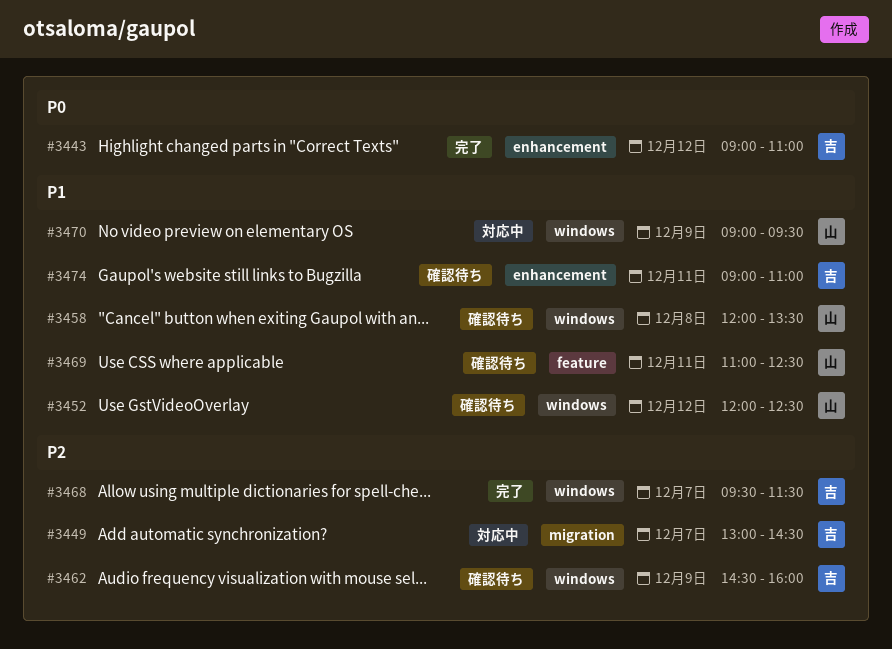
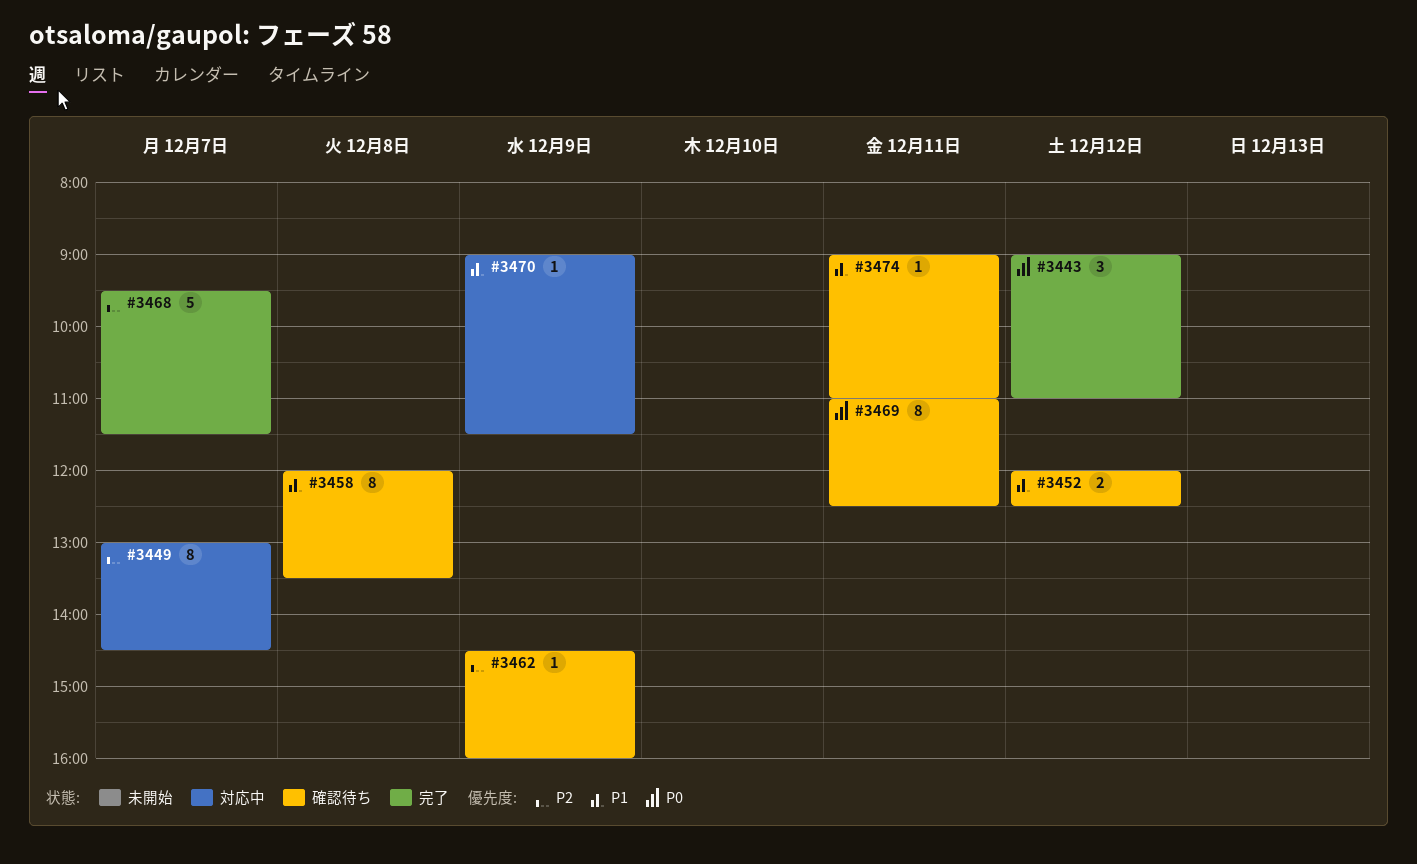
#3469, priority: P1 -> P0
#3470, ends: 09:30 -> 11:30

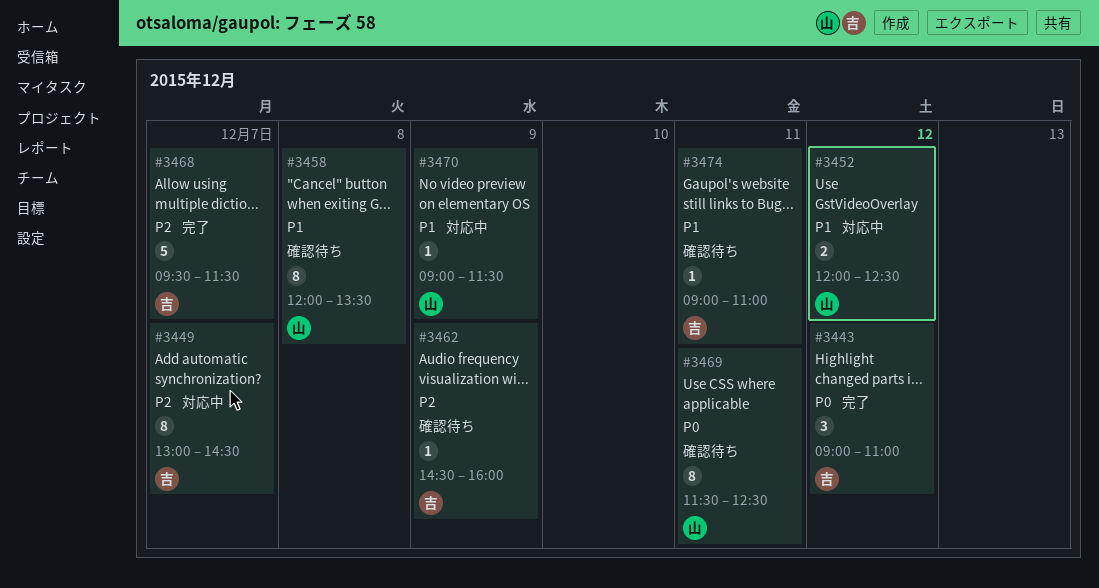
#3452, status: 確認待ち -> 対応中
#3469, begins: 11:00 -> 11:30

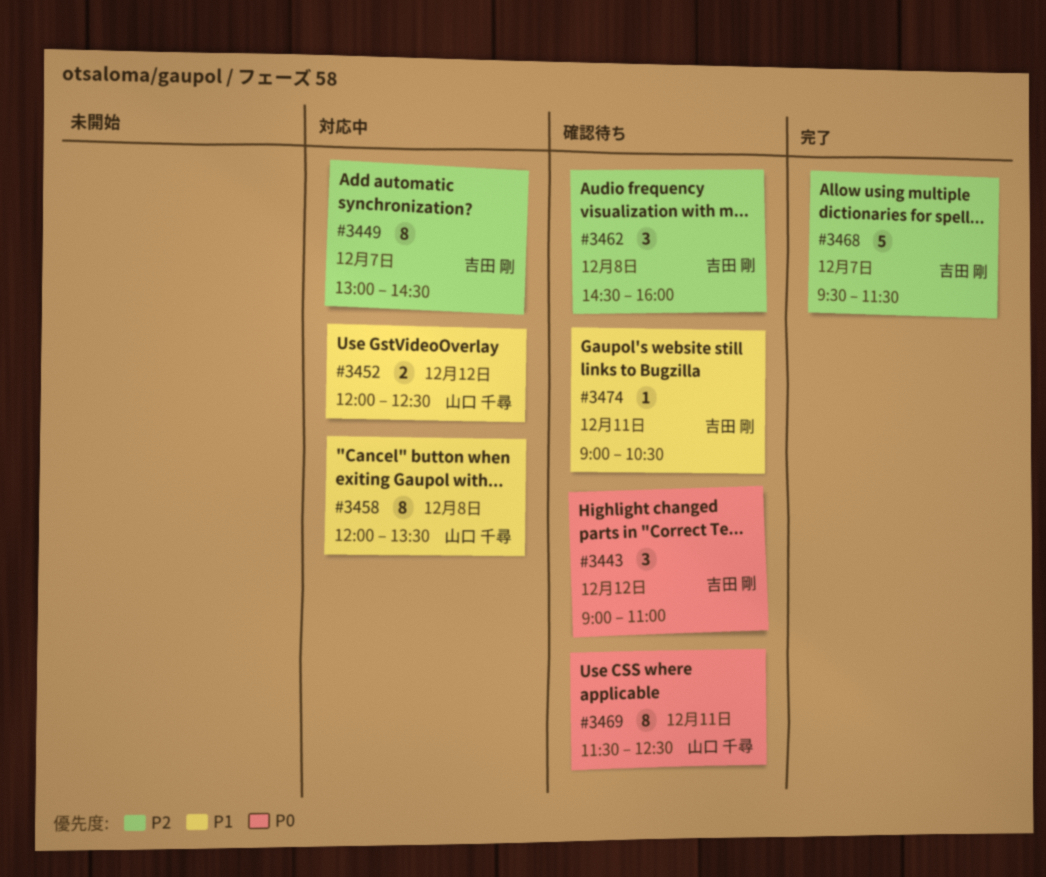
#3443, status: 完了 -> 確認待ち
#3458, status: 確認待ち -> 対応中
#3462, estimate: 1 -> 3
#3462, day: Dec 9 -> Dec 8
#3470: present -> none
#3474, ends: 11:00 -> 10:30

